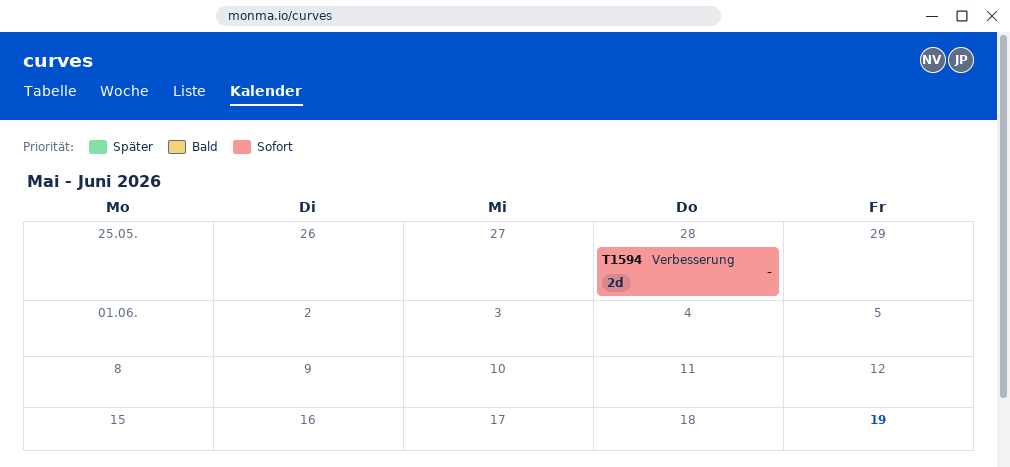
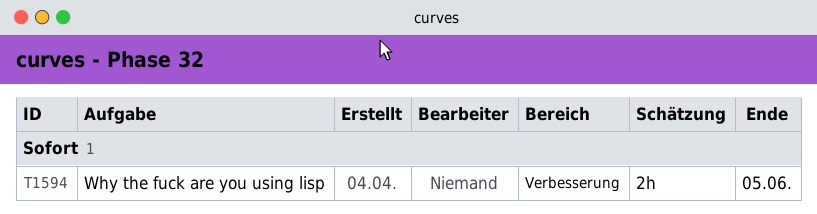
T1594, estimate: 2d -> 2h
T1594, due: May 28 -> Jun 5

